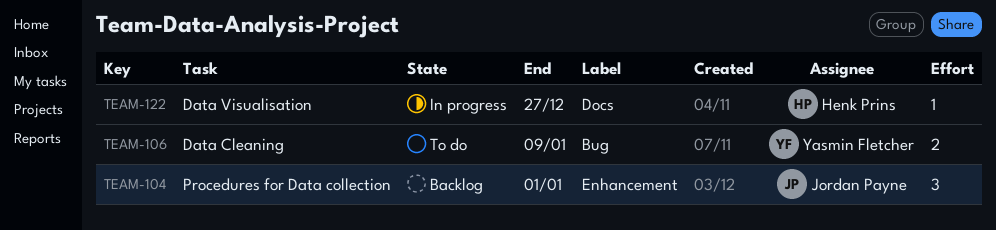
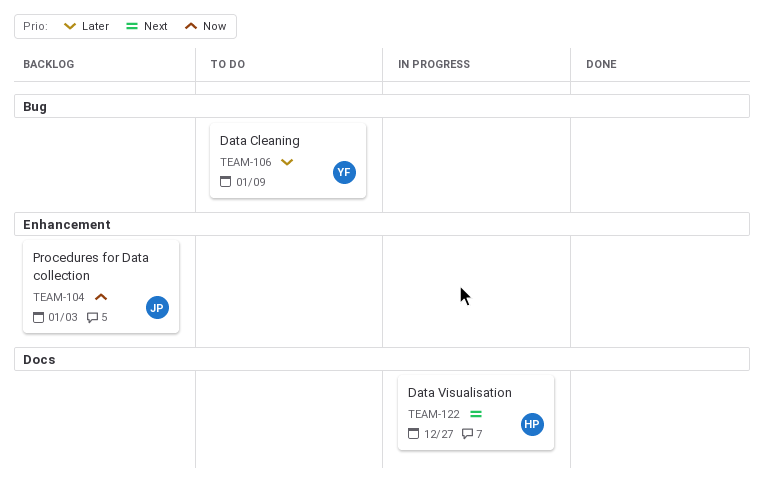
TEAM-104, due: Jan 1 -> Jan 3

